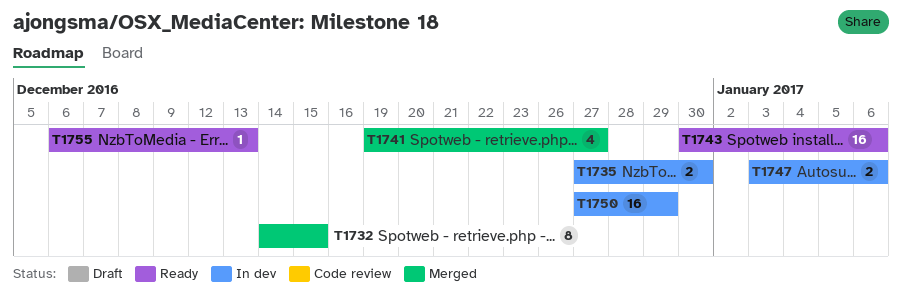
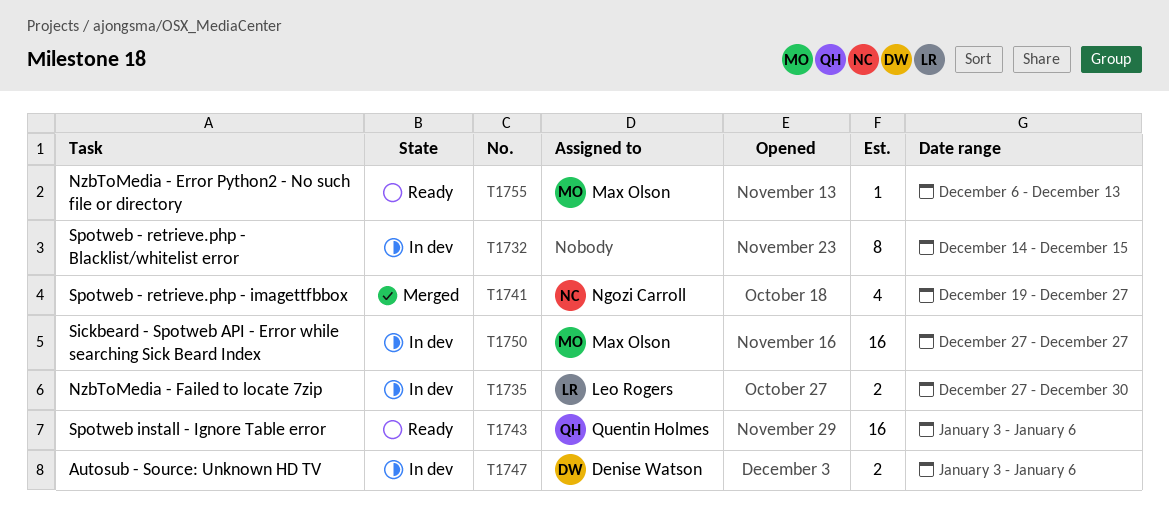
T1732, status: Merged -> In dev
T1743, start: Dec 30 -> Jan 3
T1750, due: Dec 29 -> Dec 27

